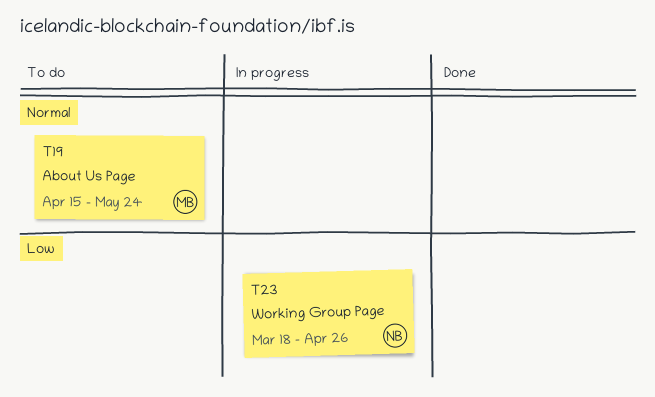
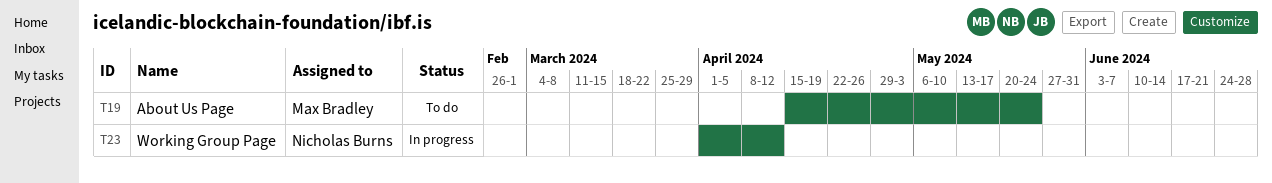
T23, start: Mar 18 -> Apr 1
T23, due: Apr 26 -> Apr 12

